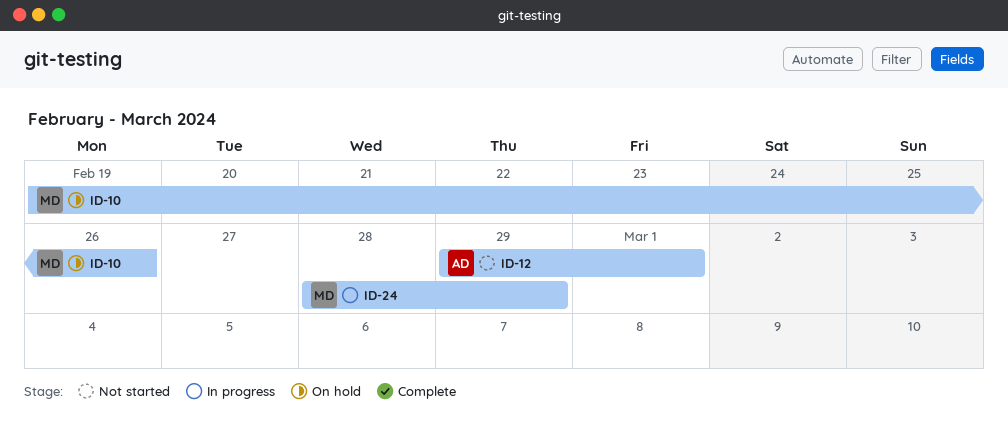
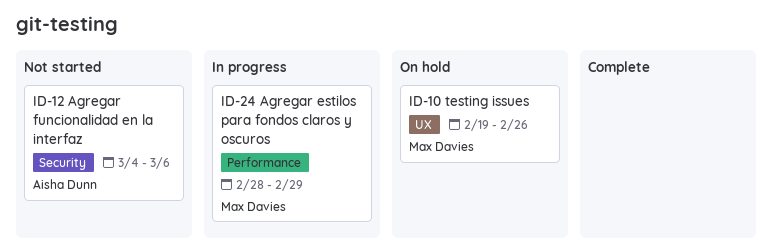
ID-12, start: Feb 29 -> Mar 4
ID-12, due: Mar 1 -> Mar 6

